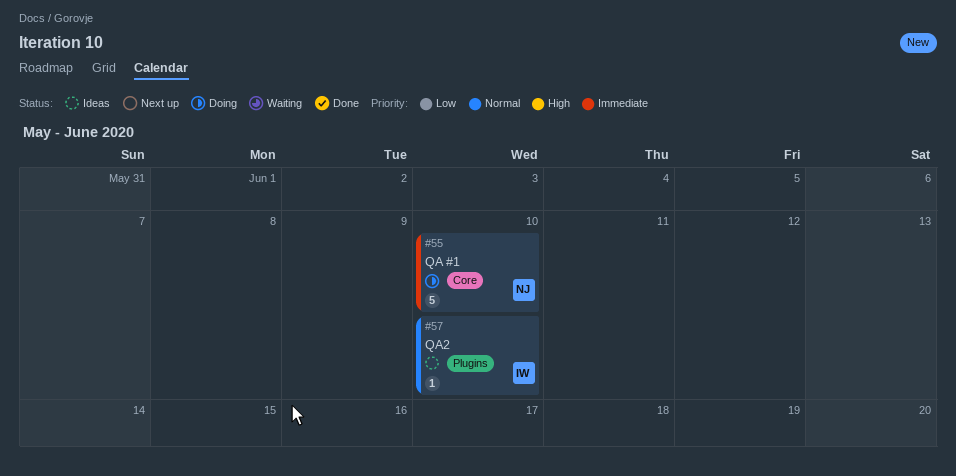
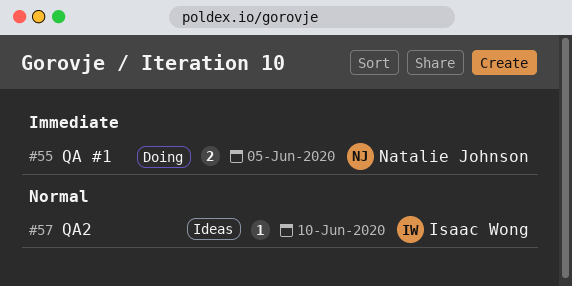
#55, estimate: 5 -> 2
#55, due: Jun 10 -> Jun 5

